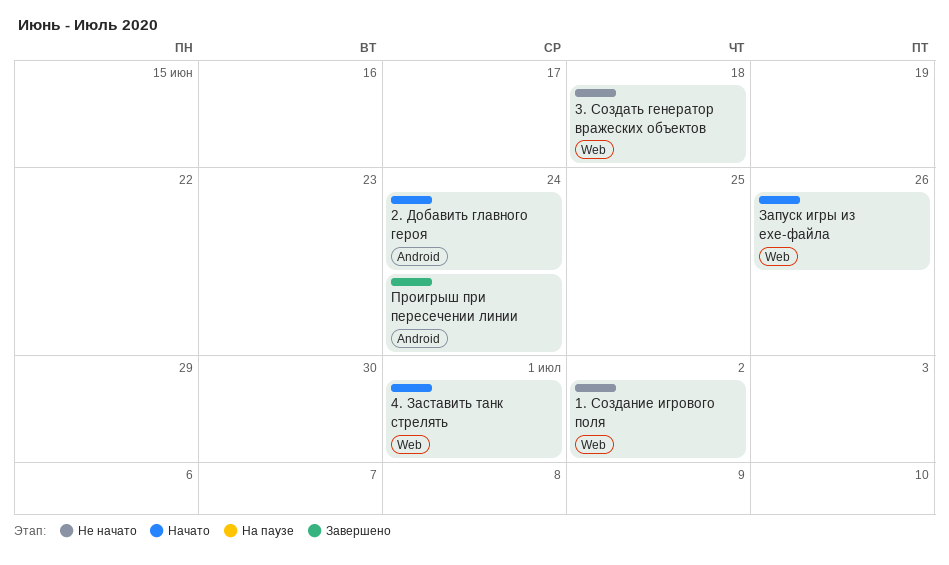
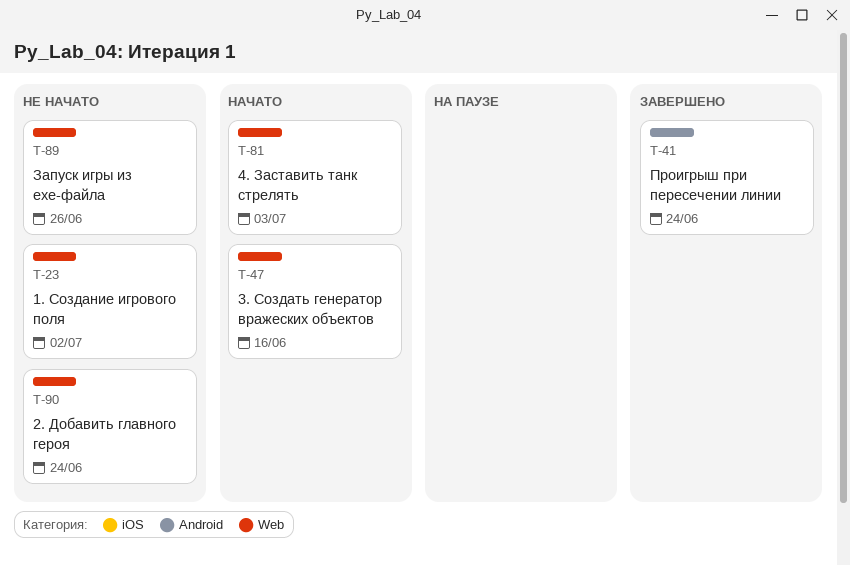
2. Добавить главного героя, status: Начато -> Не начато
2. Добавить главного героя, label: Android -> Web
3. Создать генератор вражеских объектов, status: Не начато -> Начато
3. Создать генератор вражеских объектов, due: Jun 18 -> Jun 16
4. Заставить танк стрелять, due: Jul 1 -> Jul 3
Запуск игры из exe-файла, status: Начато -> Не начато

